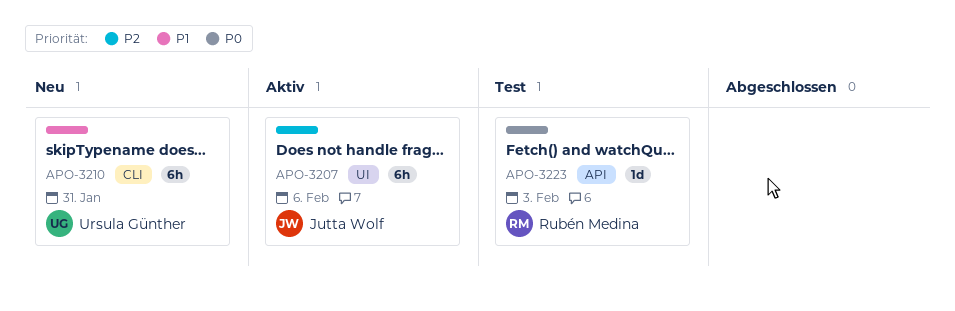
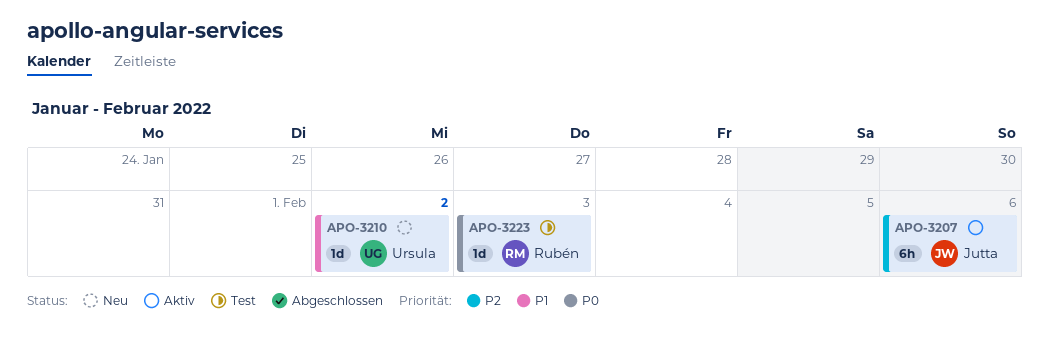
APO-3210, estimate: 6h -> 1d
APO-3210, due: Jan 31 -> Feb 2

